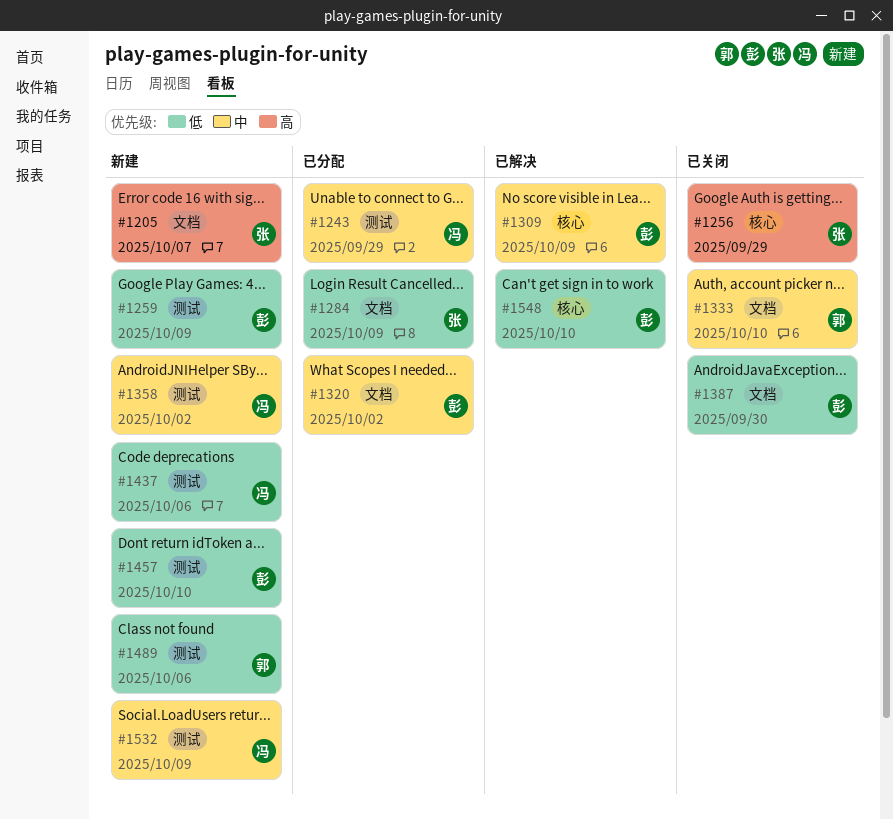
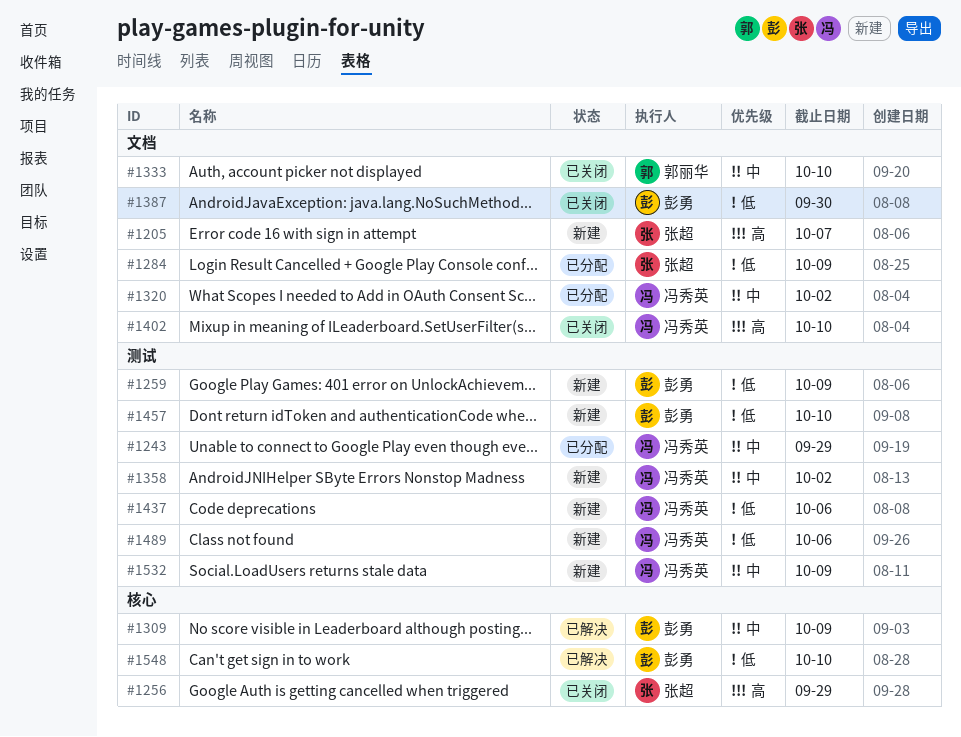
#1320, owner: 彭勇 -> 冯秀英
#1402: none -> present
#1489, owner: 郭丽华 -> 冯秀英

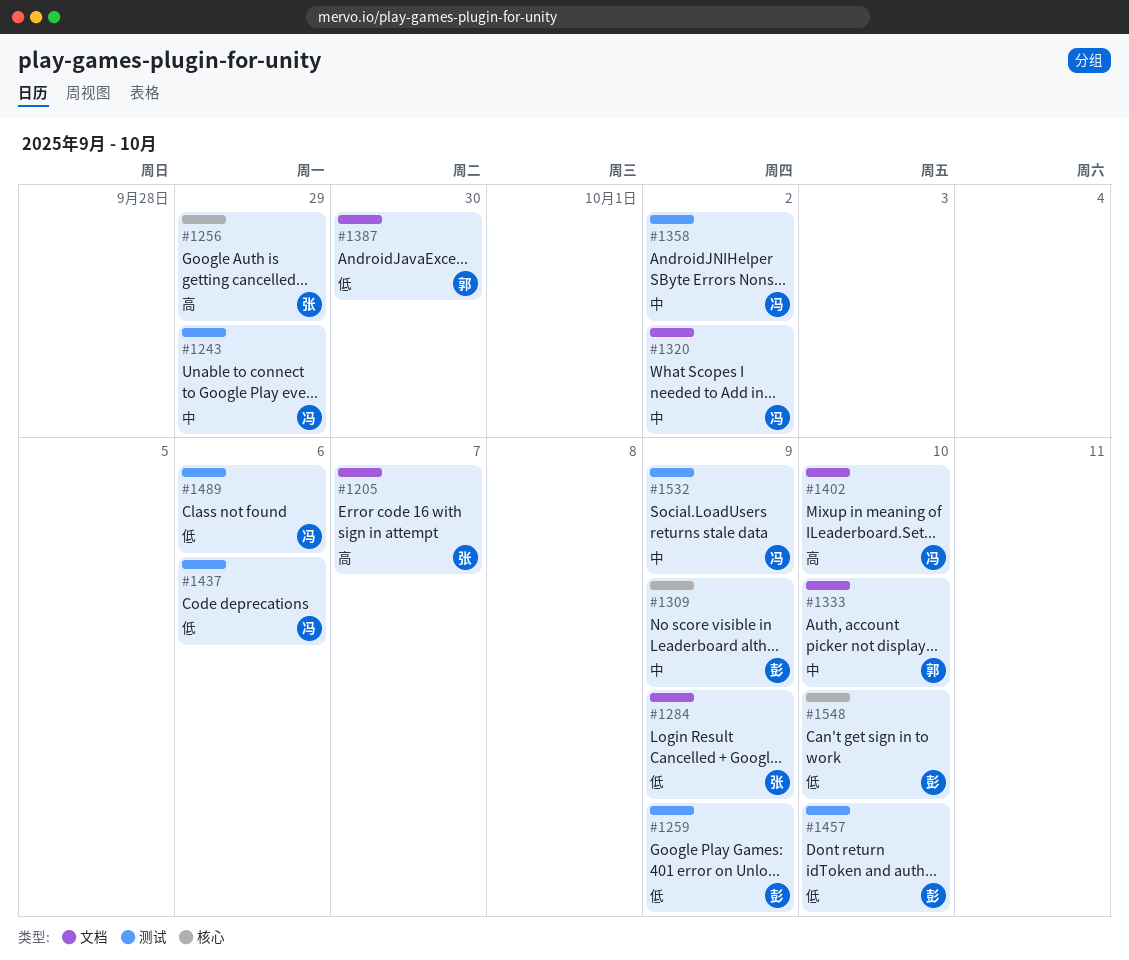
#1387, owner: 彭勇 -> 郭丽华

